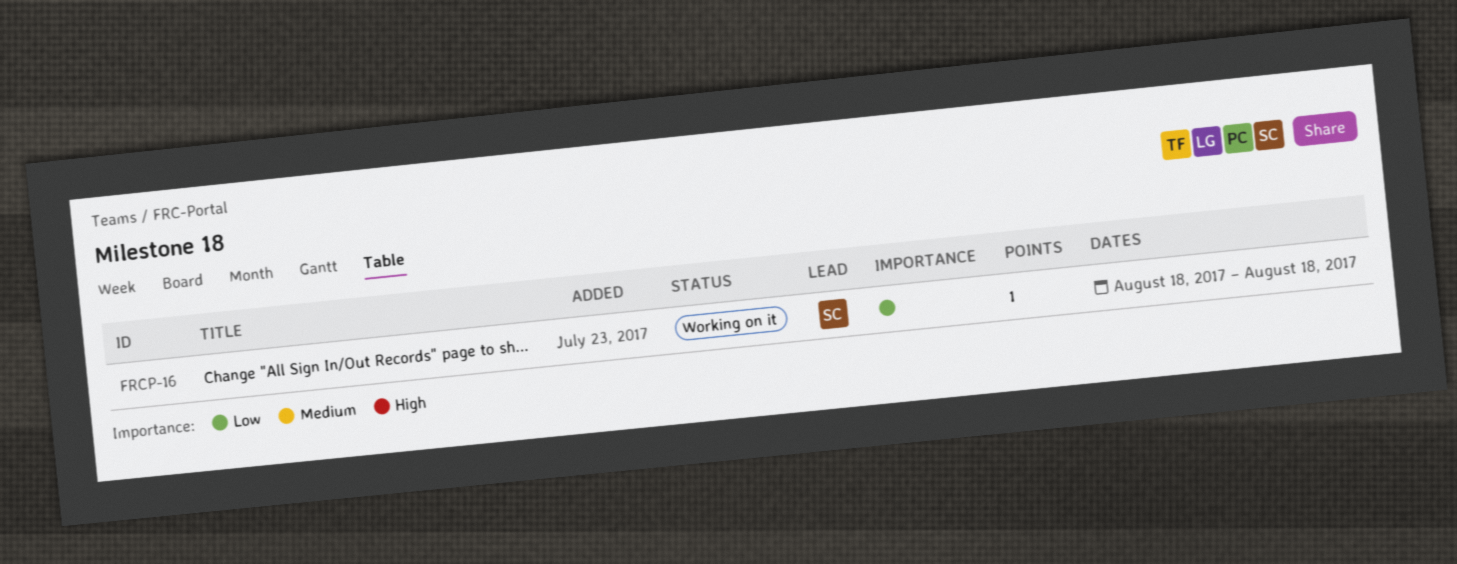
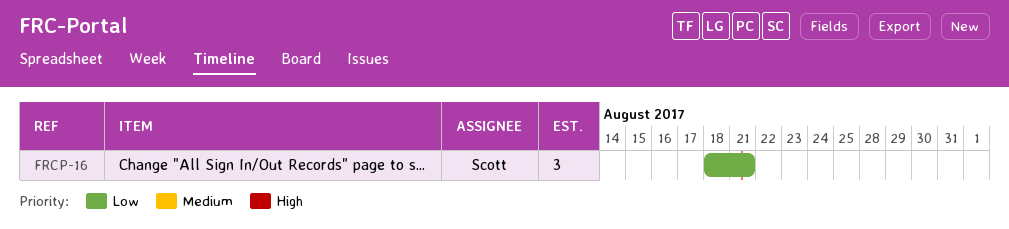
FRCP-16, estimate: 1 -> 3
FRCP-16, due: Aug 18 -> Aug 21

